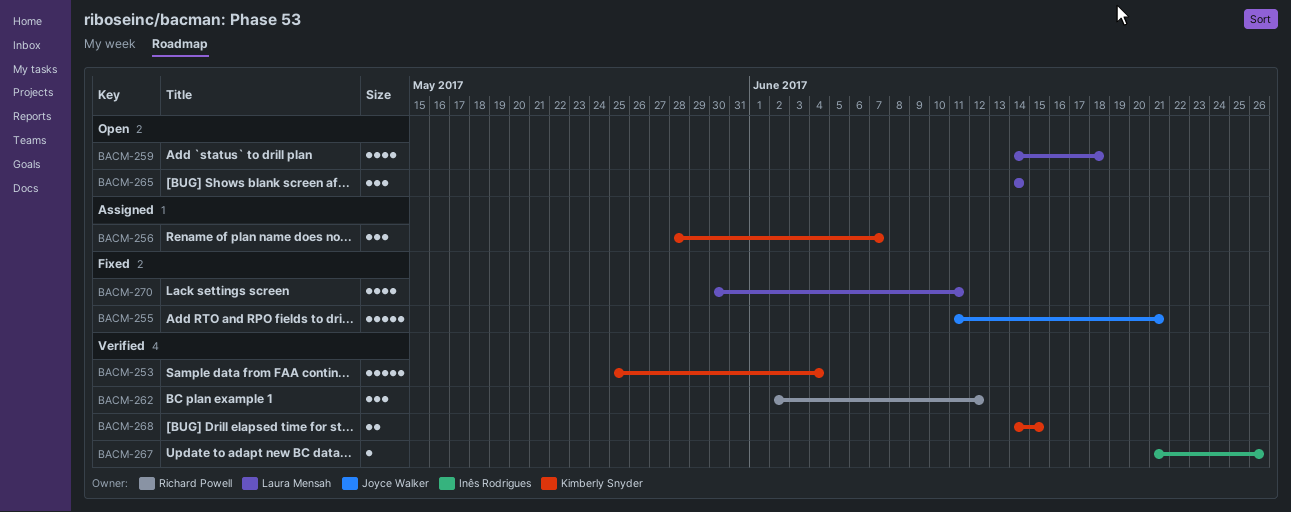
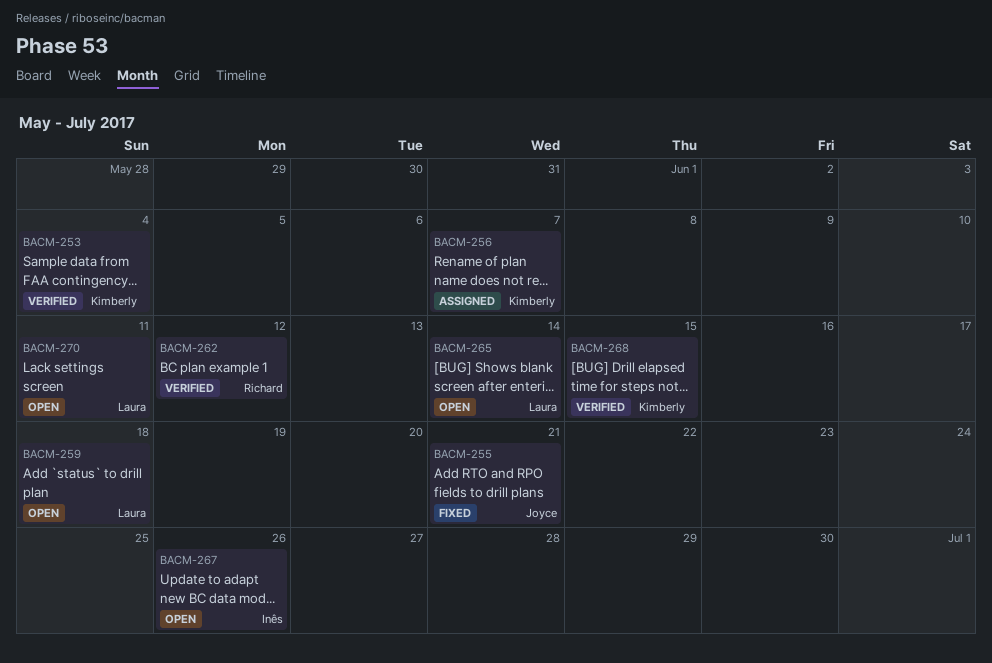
BACM-267, status: Verified -> Open
BACM-270, status: Fixed -> Open

